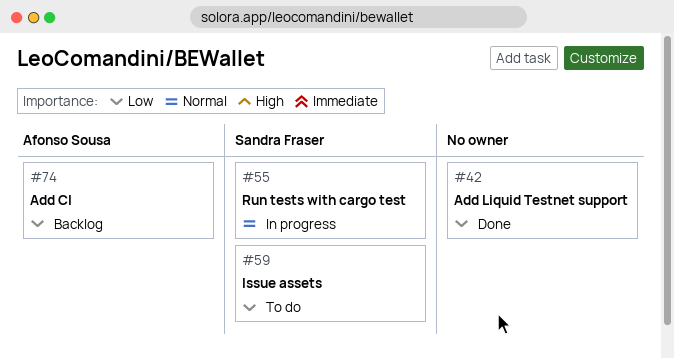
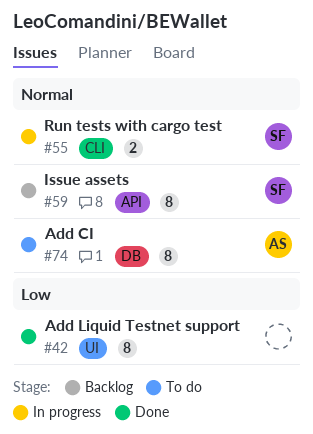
#59, status: To do -> Backlog
#59, priority: Low -> Normal
#74, status: Backlog -> To do
#74, priority: Low -> Normal

